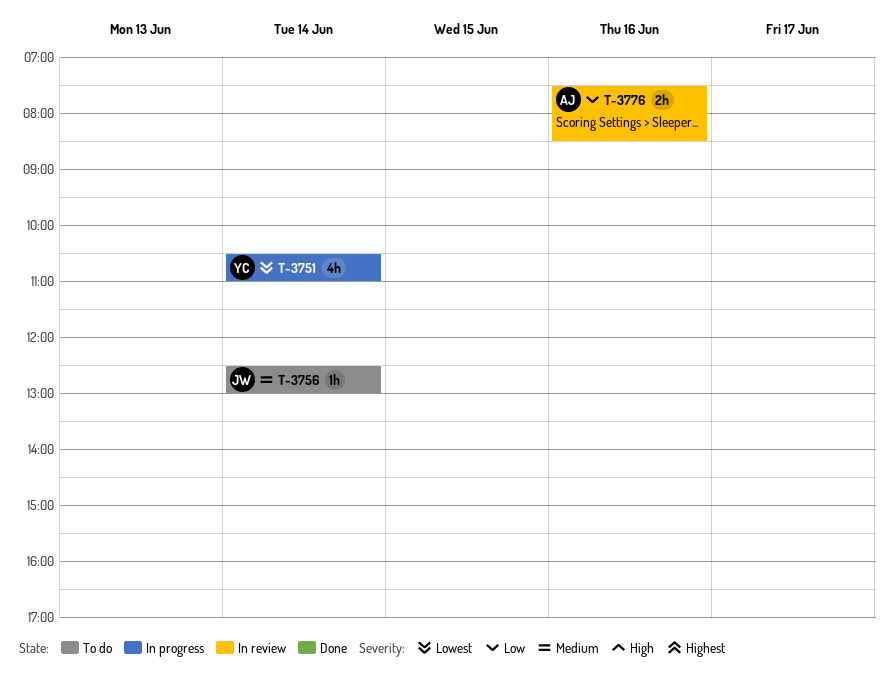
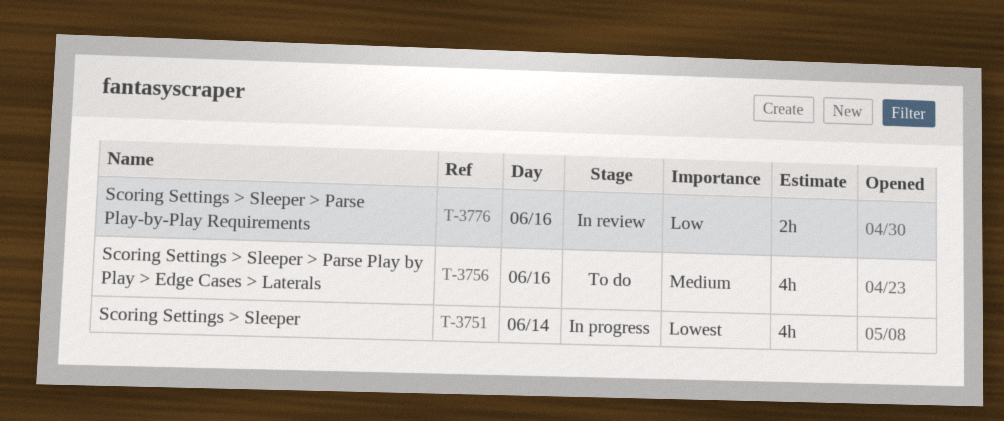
T-3756, estimate: 1h -> 4h
T-3756, day: Jun 14 -> Jun 16

